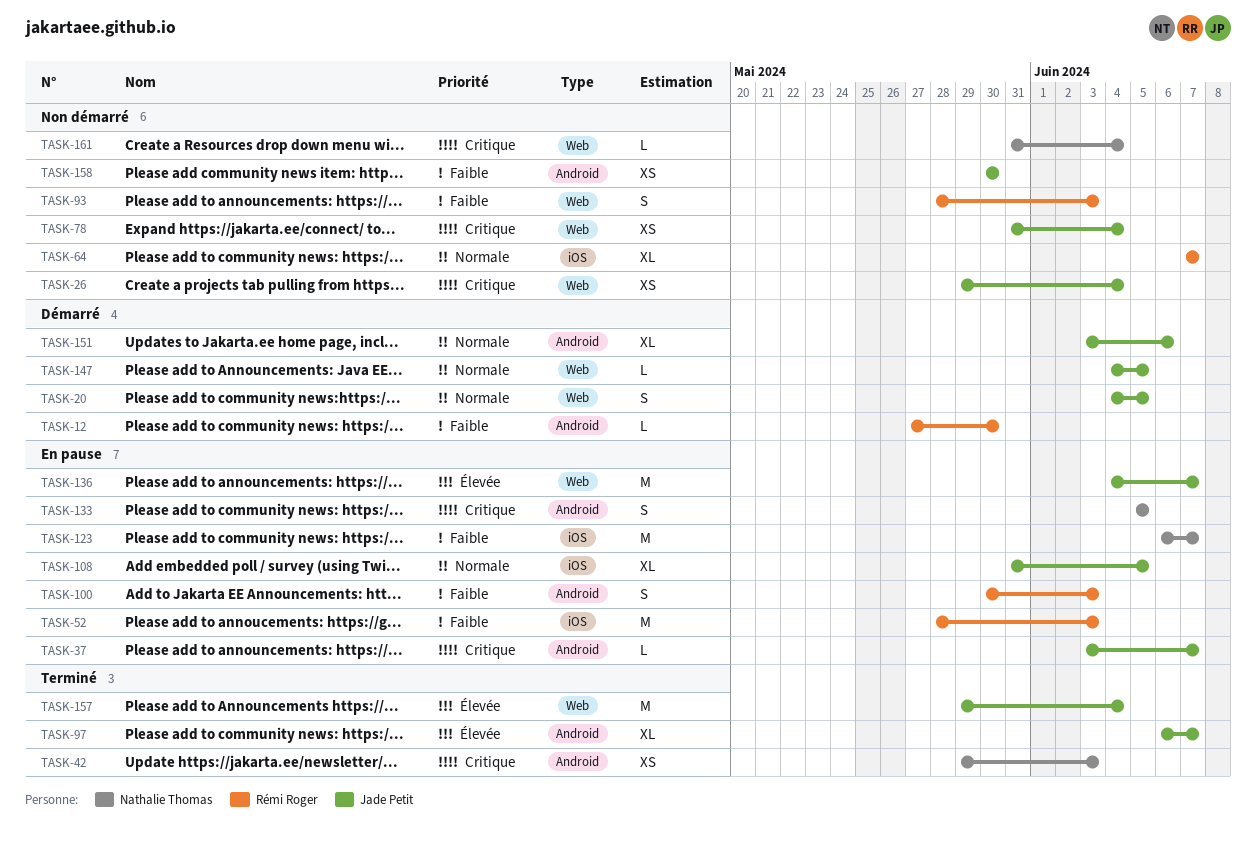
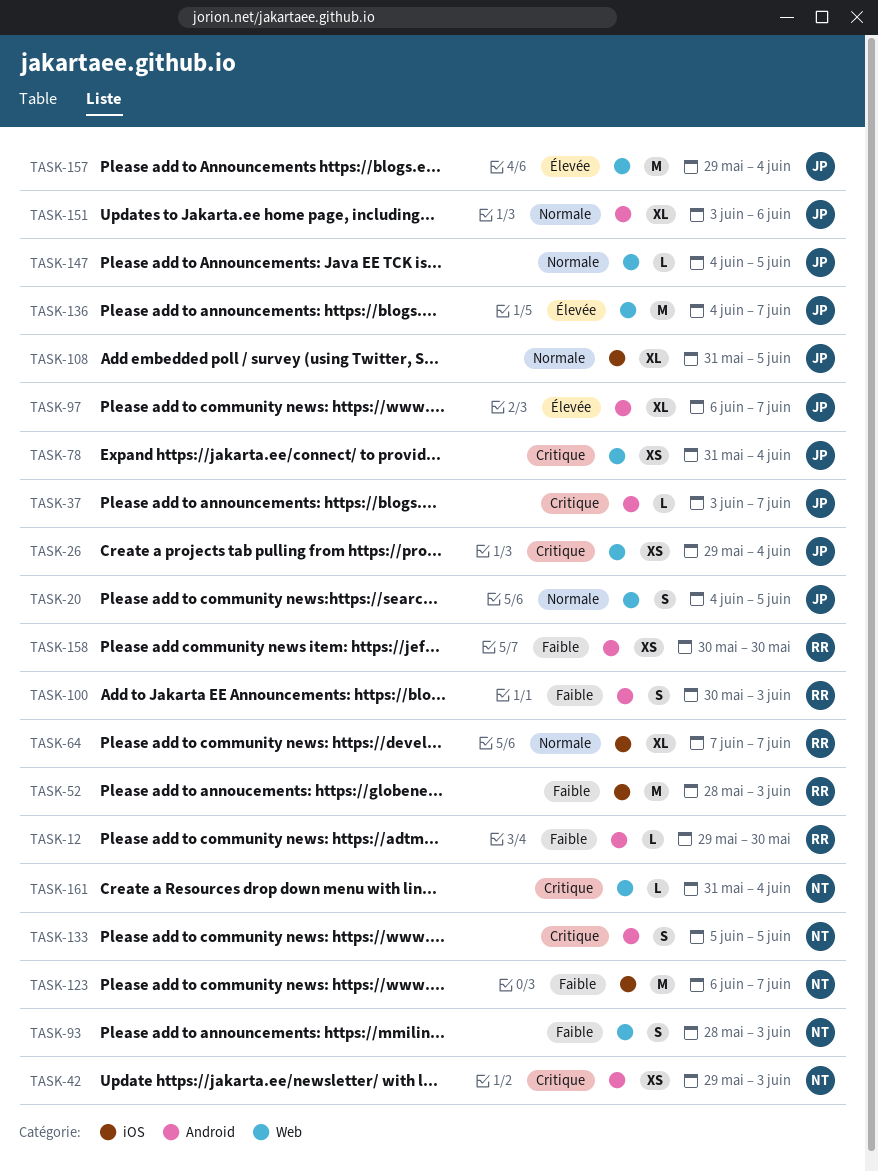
TASK-12, start: May 27 -> May 29
TASK-93, owner: Rémi Roger -> Nathalie Thomas
TASK-158, owner: Jade Petit -> Rémi Roger

